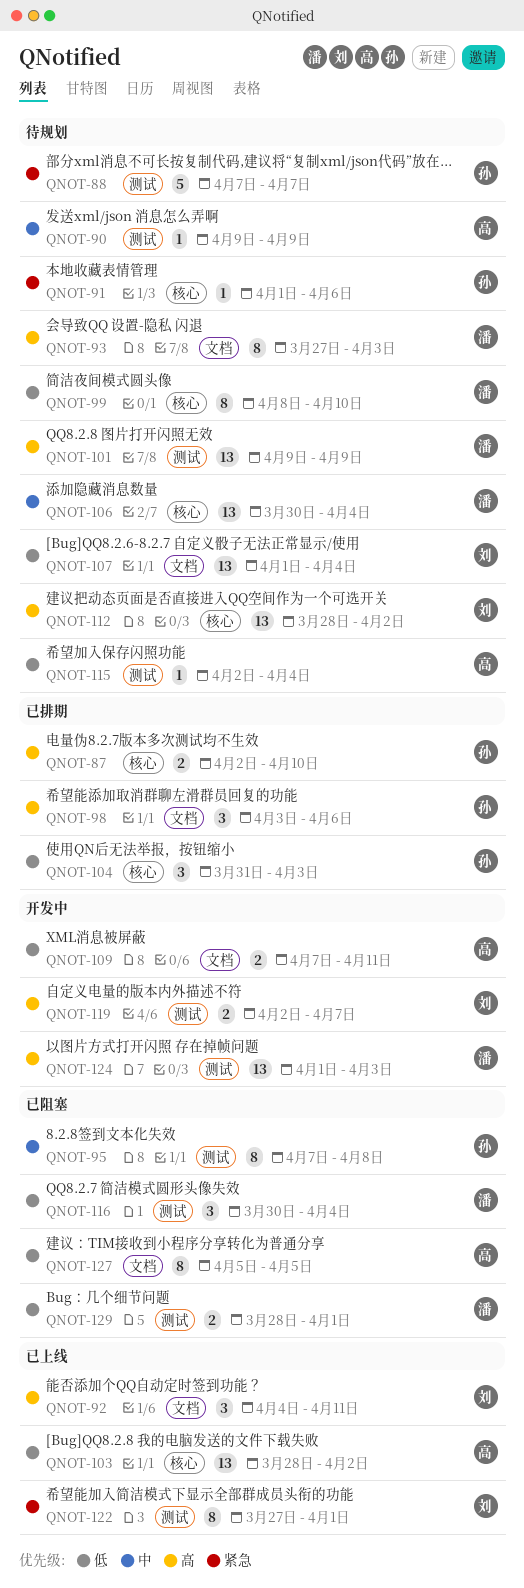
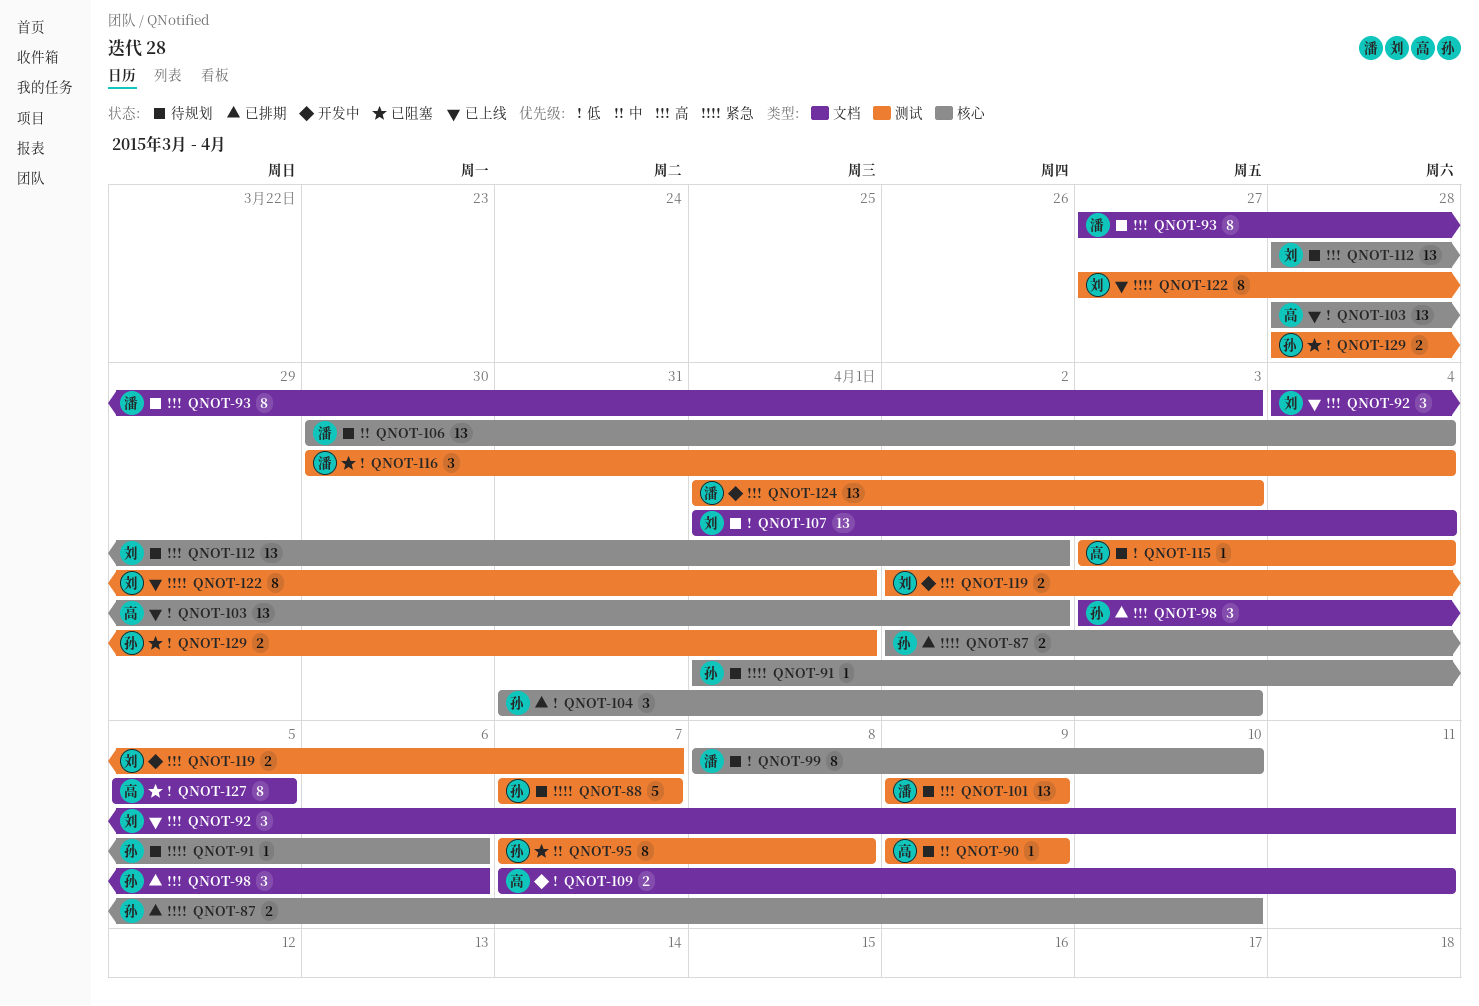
QNOT-87, priority: 高 -> 紧急
QNOT-115, start: Apr 2 -> Apr 3
QNOT-129, owner: 潘 -> 孙

